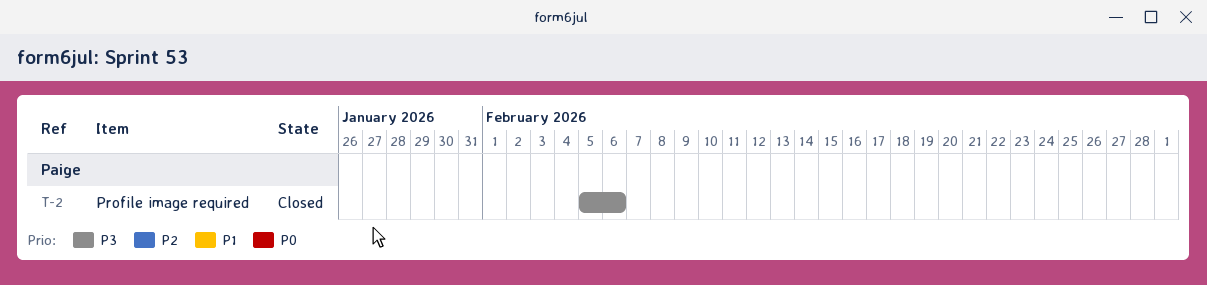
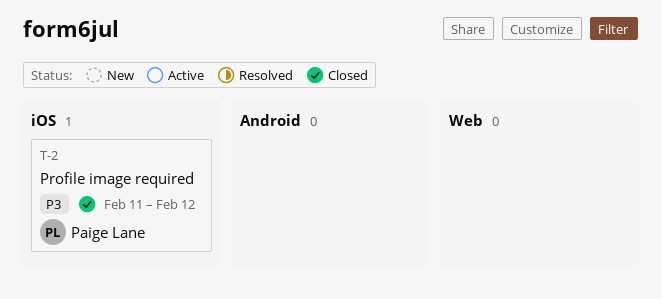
T-2, start: Feb 5 -> Feb 11
T-2, due: Feb 6 -> Feb 12

